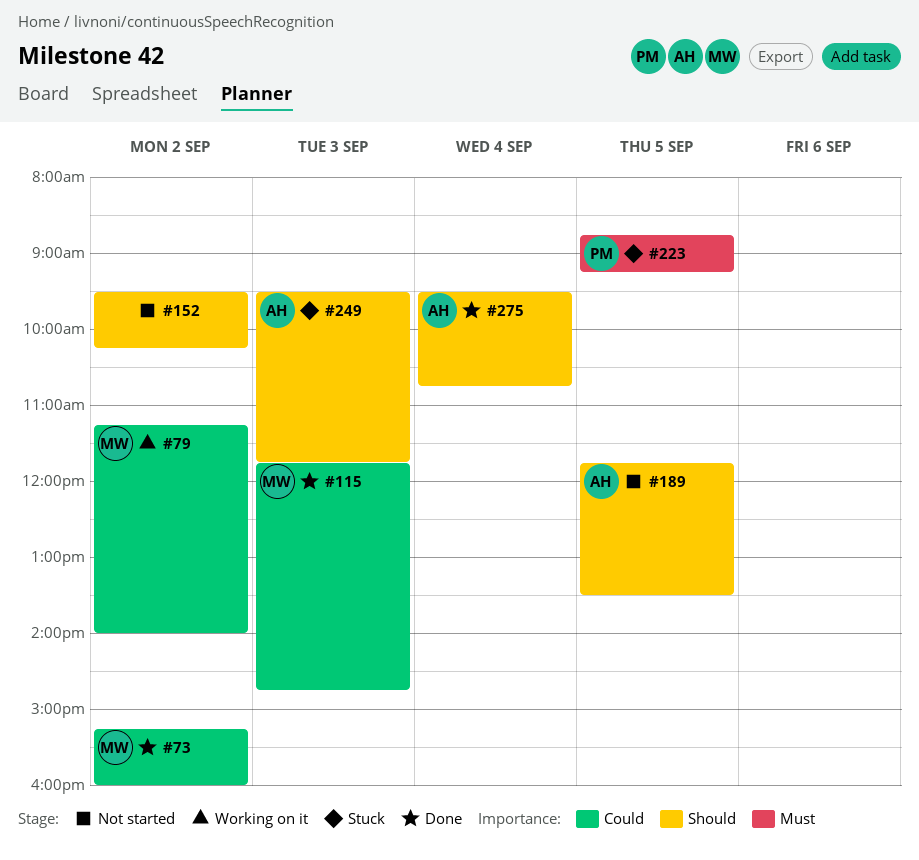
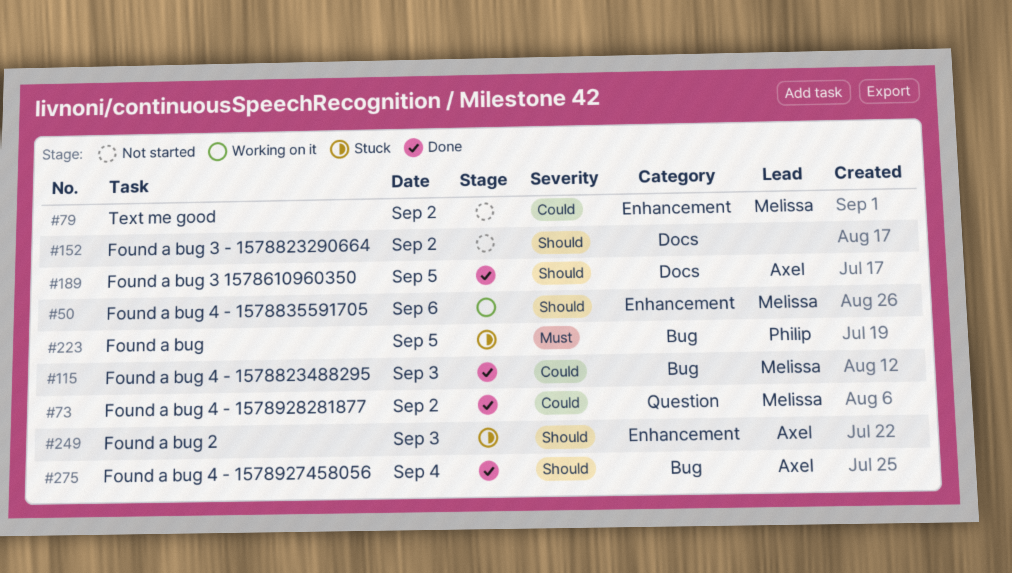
#50: none -> present
#79, status: Working on it -> Not started
#189, status: Not started -> Done

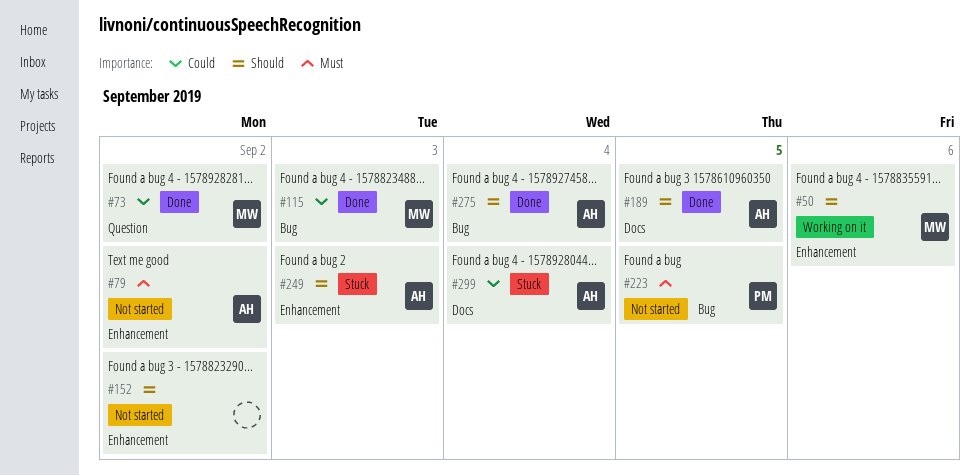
#79, owner: Melissa -> Axel
#79, priority: Could -> Must
#152, label: Docs -> Enhancement
#223, status: Stuck -> Not started
#299: none -> present

